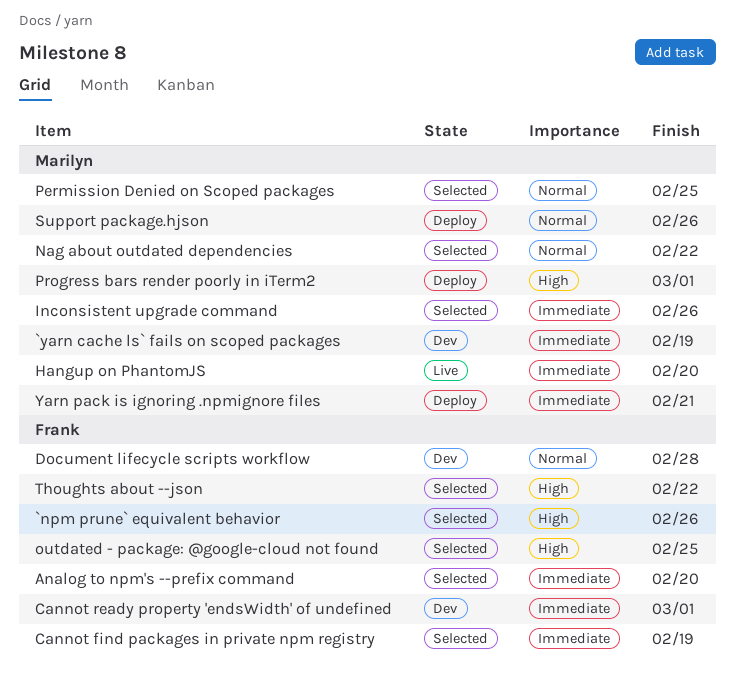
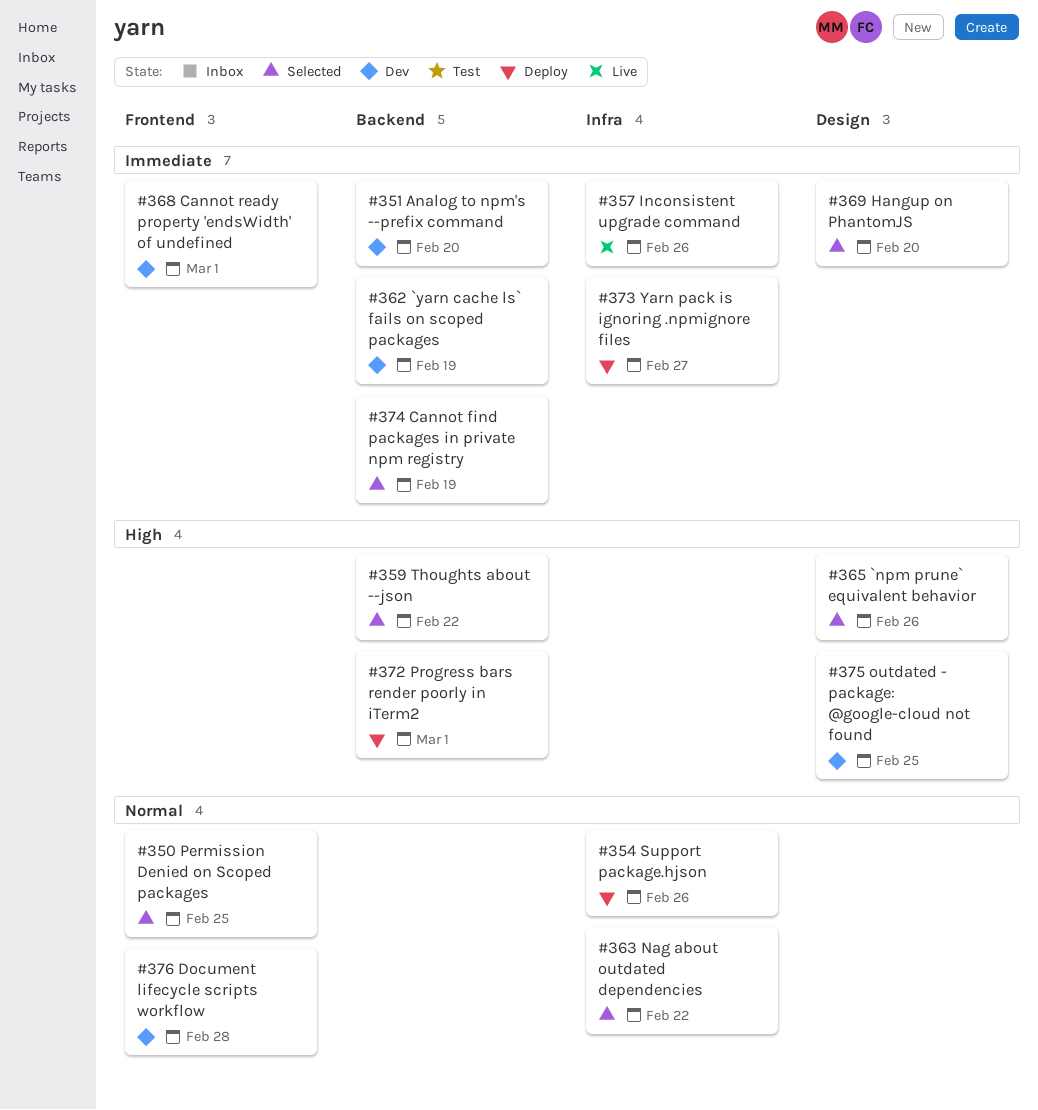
Analog to npm's --prefix command, status: Selected -> Dev
Hangup on PhantomJS, status: Live -> Selected
Inconsistent upgrade command, status: Selected -> Live
outdated - package: @google-cloud not found, status: Selected -> Dev
Yarn pack is ignoring .npmignore files, due: Feb 21 -> Feb 27

